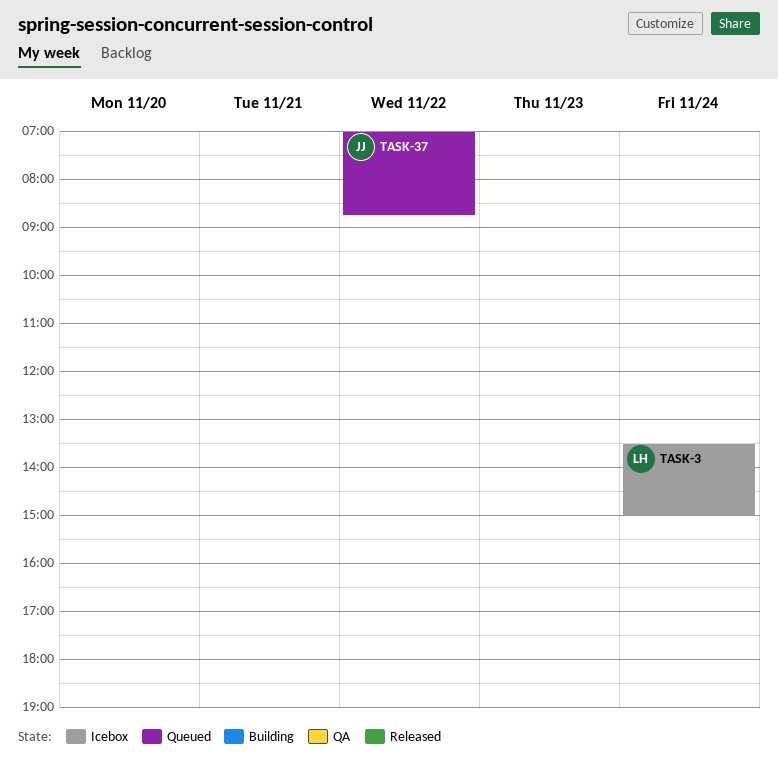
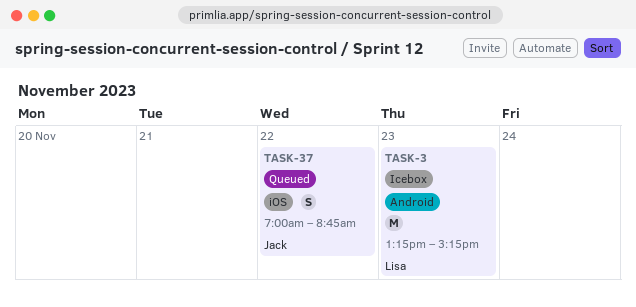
TASK-3, day: Nov 24 -> Nov 23
TASK-3, begins: 13:30 -> 13:15
TASK-3, ends: 15:00 -> 15:15

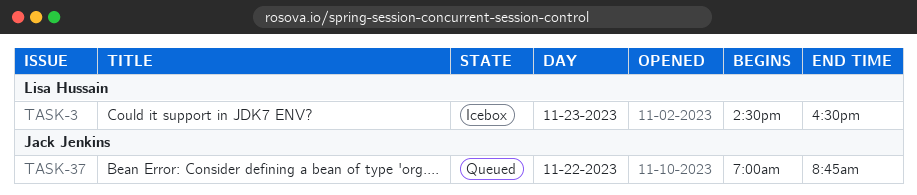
TASK-3, begins: 13:15 -> 14:30
TASK-3, ends: 15:15 -> 16:30

